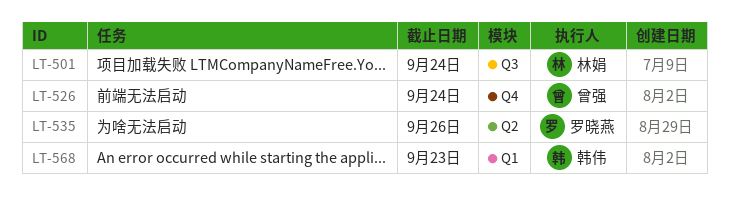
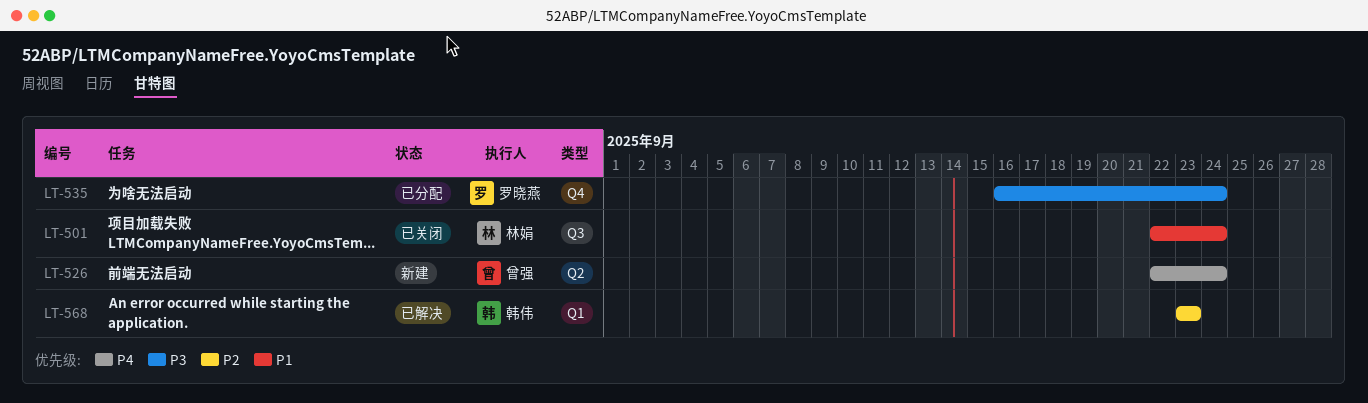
LT-526, label: Q4 -> Q2
LT-535, label: Q2 -> Q4
LT-535, due: Sep 26 -> Sep 24

